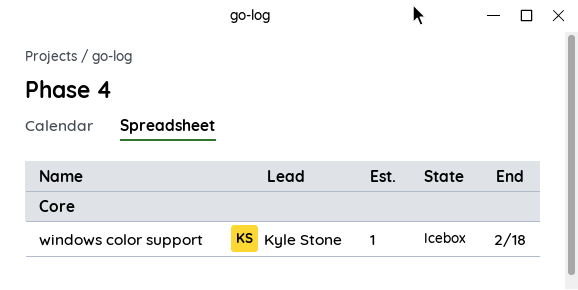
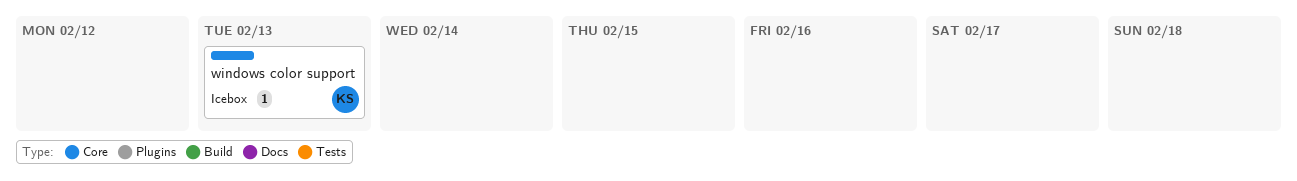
windows color support, due: Feb 18 -> Feb 13

